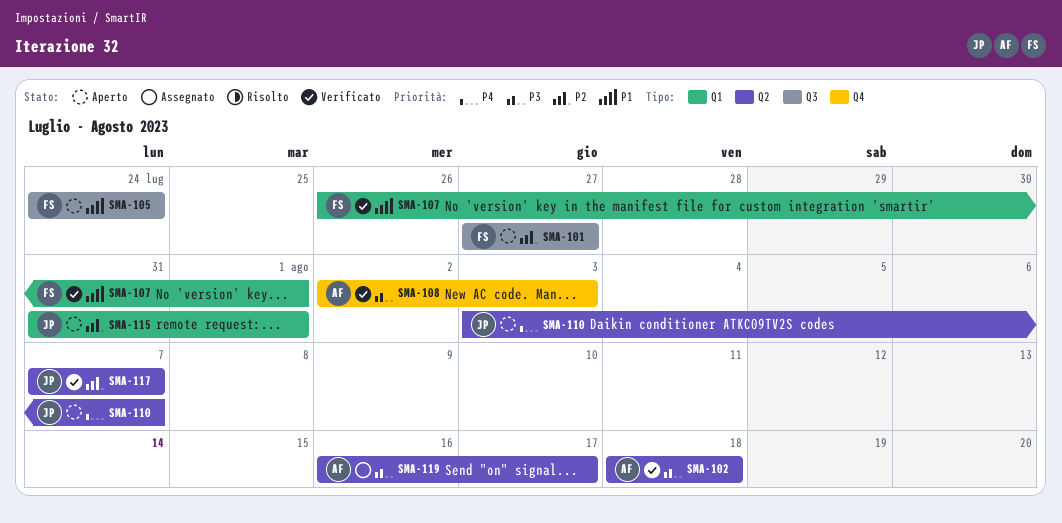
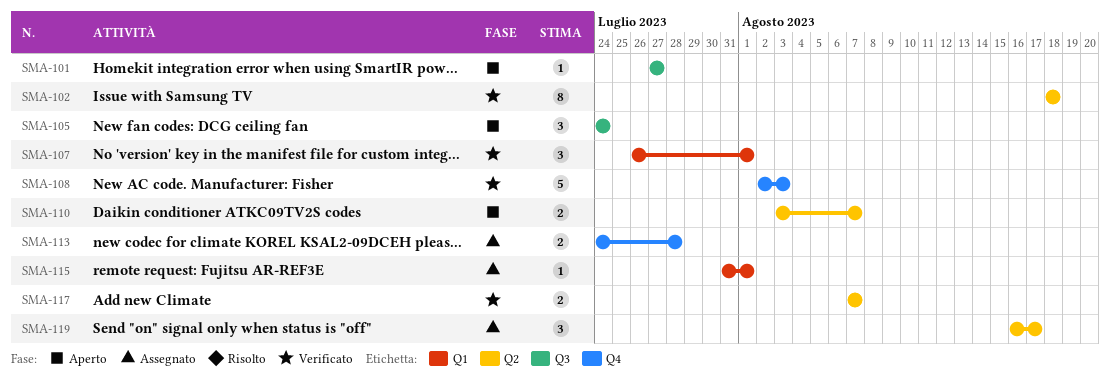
SMA-113: none -> present
SMA-115, status: Aperto -> Assegnato

